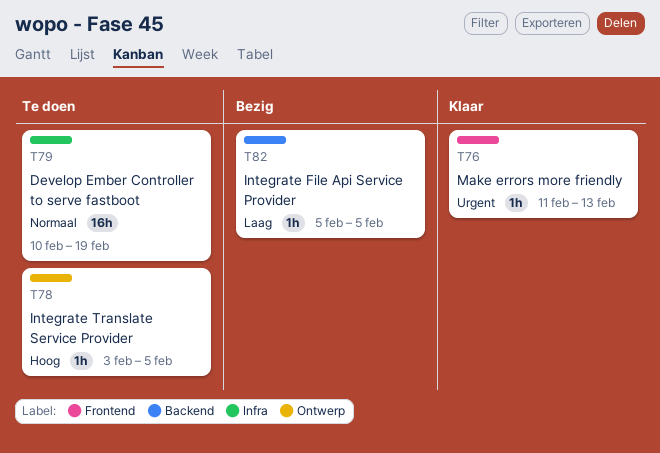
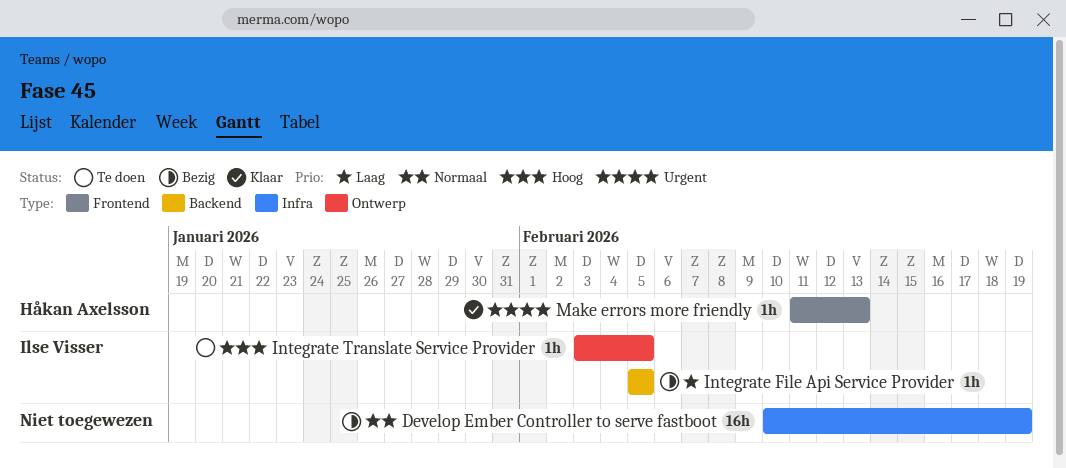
Develop Ember Controller to serve fastboot, status: Te doen -> Bezig

